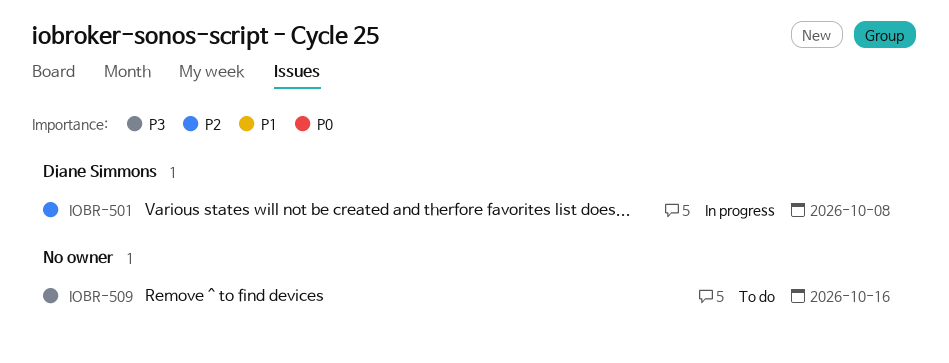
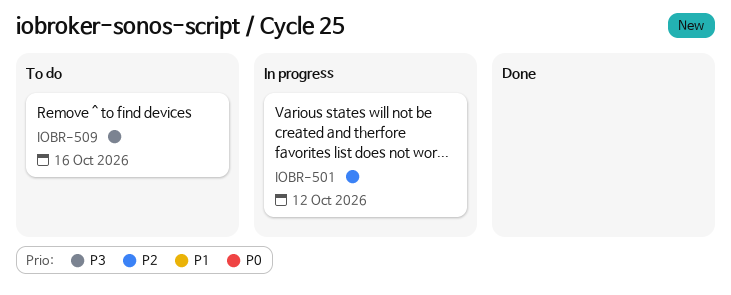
IOBR-501, due: Oct 8 -> Oct 12

